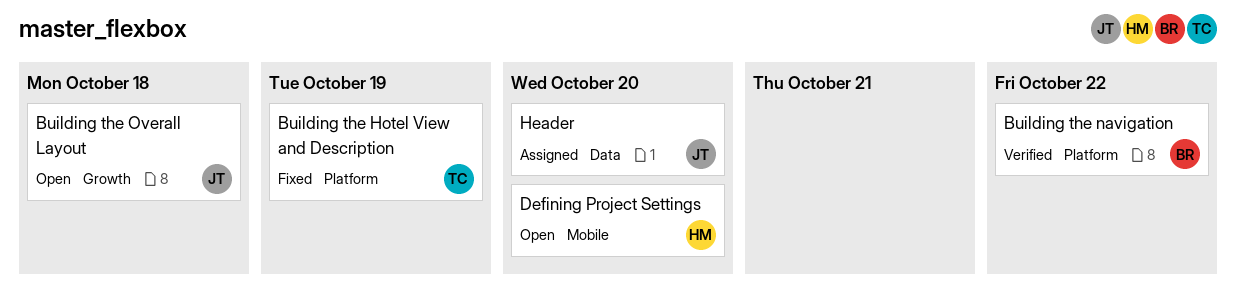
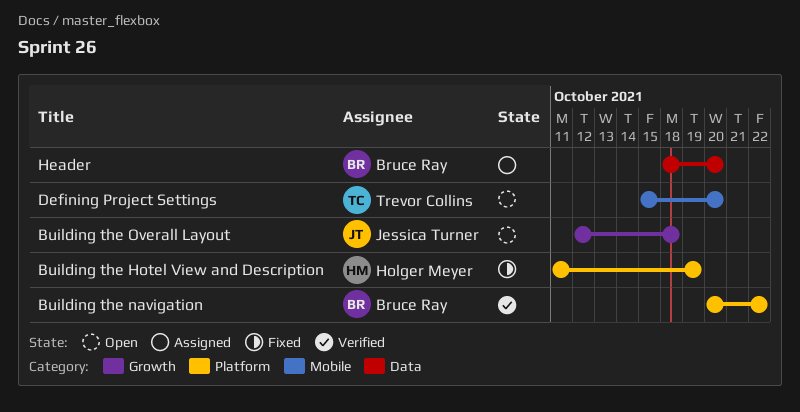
Building the Hotel View and Description, owner: Trevor Collins -> Holger Meyer
Defining Project Settings, owner: Holger Meyer -> Trevor Collins
Header, owner: Jessica Turner -> Bruce Ray

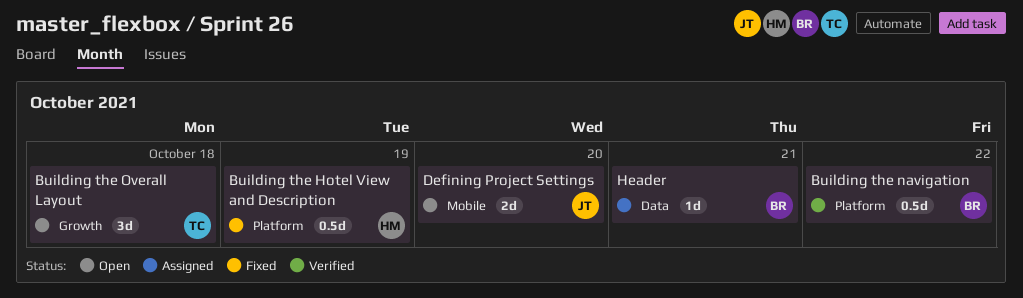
Building the Overall Layout, owner: Jessica Turner -> Trevor Collins
Defining Project Settings, owner: Trevor Collins -> Jessica Turner
Header, due: Oct 20 -> Oct 21

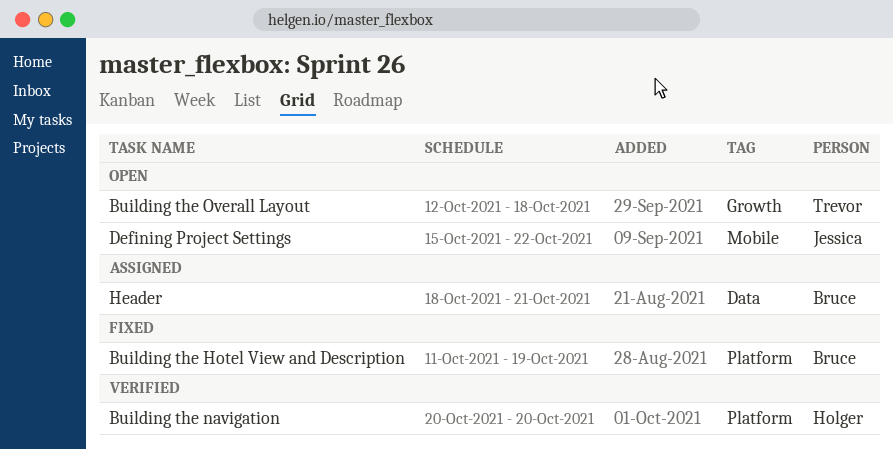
Building the Hotel View and Description, owner: Holger -> Bruce
Building the navigation, owner: Bruce -> Holger
Building the navigation, due: Oct 22 -> Oct 20
Defining Project Settings, due: Oct 20 -> Oct 22

